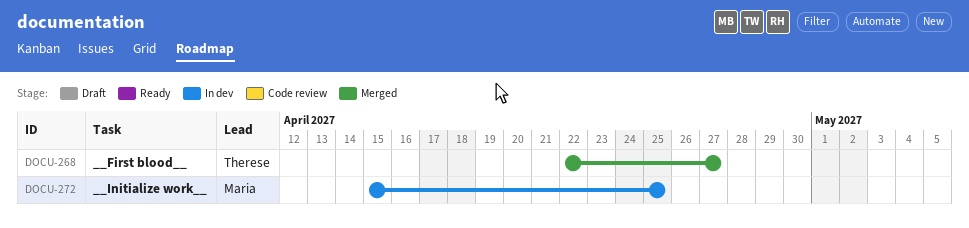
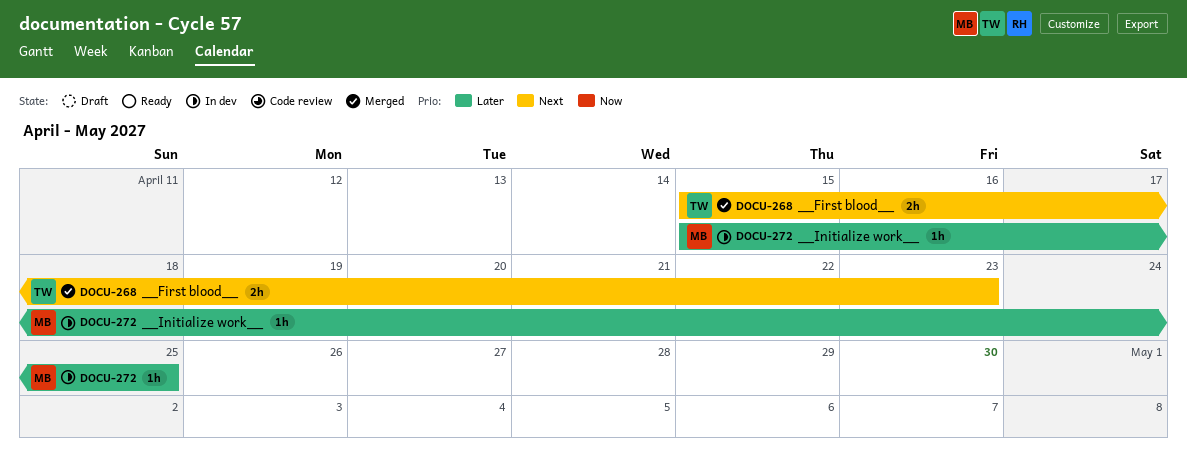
DOCU-268, start: Apr 22 -> Apr 15
DOCU-268, due: Apr 27 -> Apr 23

